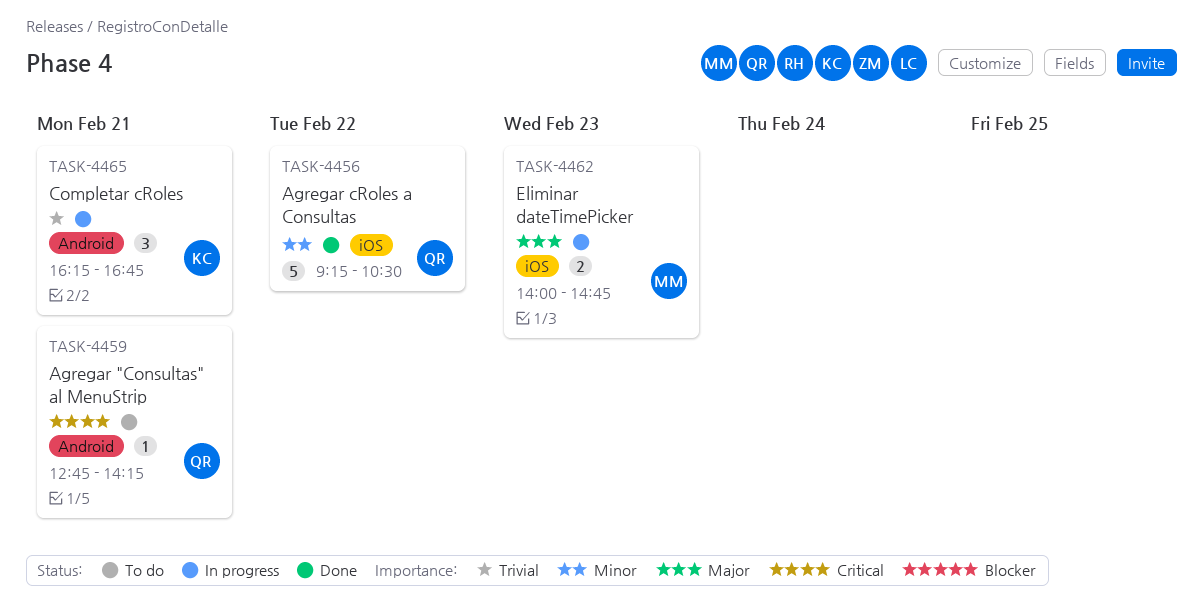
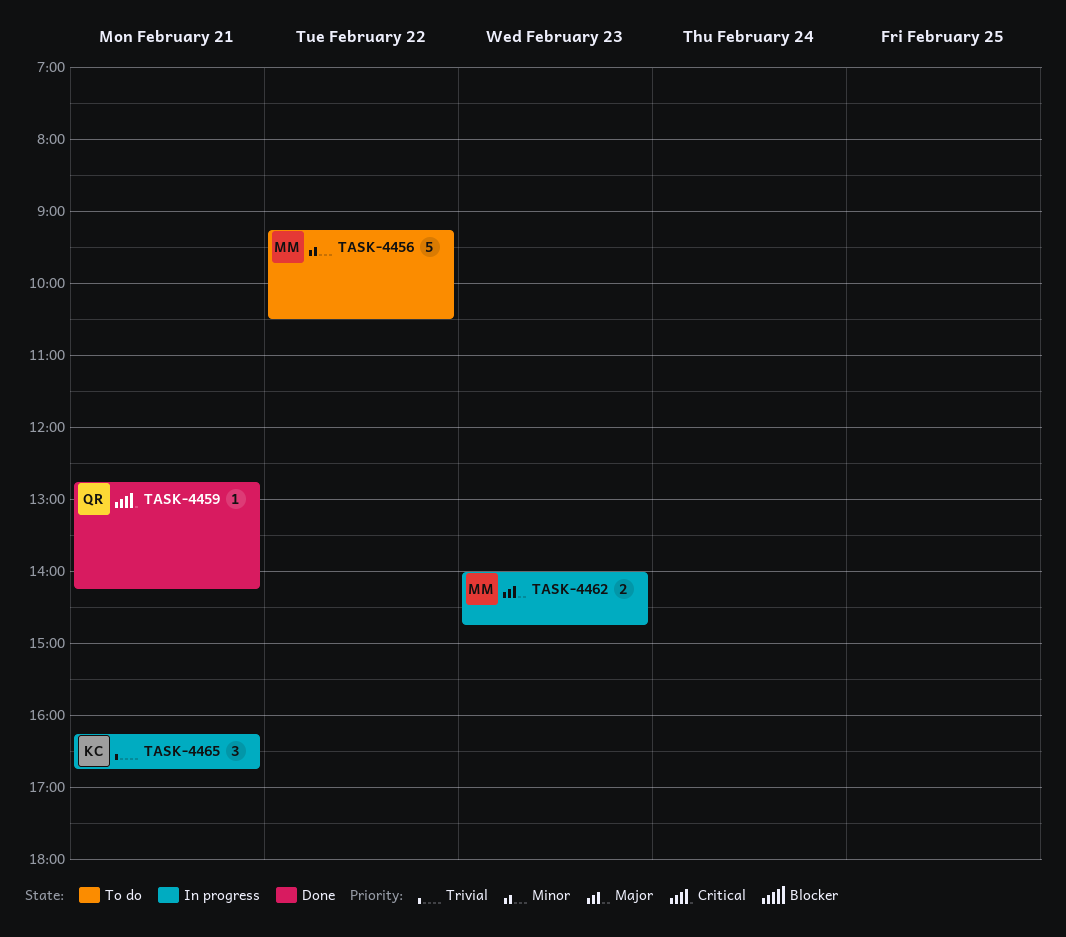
TASK-4456, status: Done -> To do
TASK-4456, owner: QR -> MM
TASK-4459, status: To do -> Done

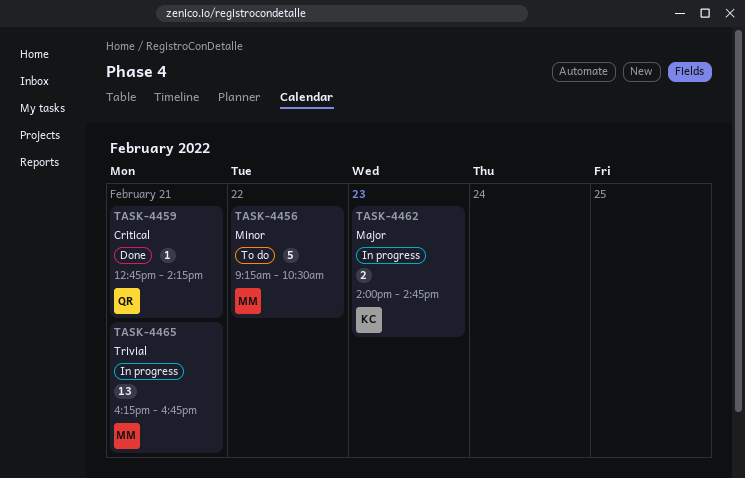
TASK-4462, owner: MM -> KC
TASK-4465, owner: KC -> MM
TASK-4465, estimate: 3 -> 13

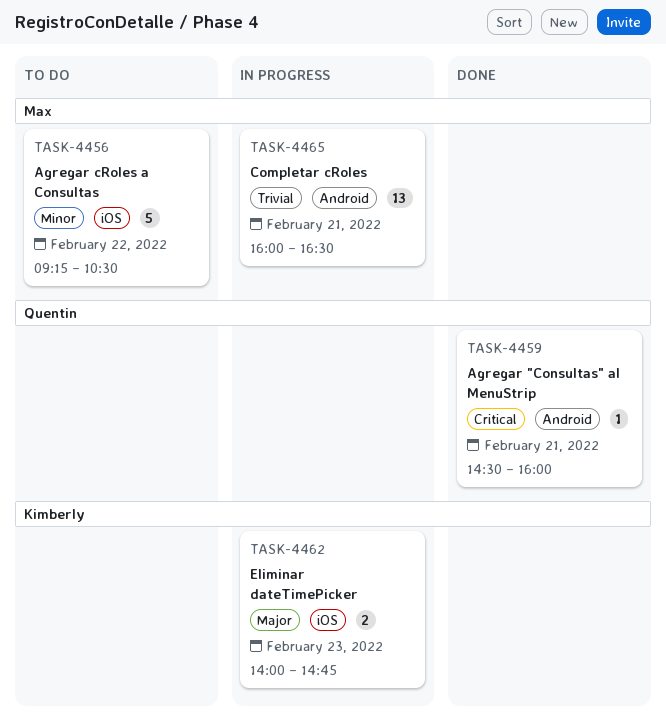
TASK-4459, begins: 12:45 -> 14:30
TASK-4459, ends: 14:15 -> 16:00
TASK-4465, begins: 16:15 -> 16:00
TASK-4465, ends: 16:45 -> 16:30

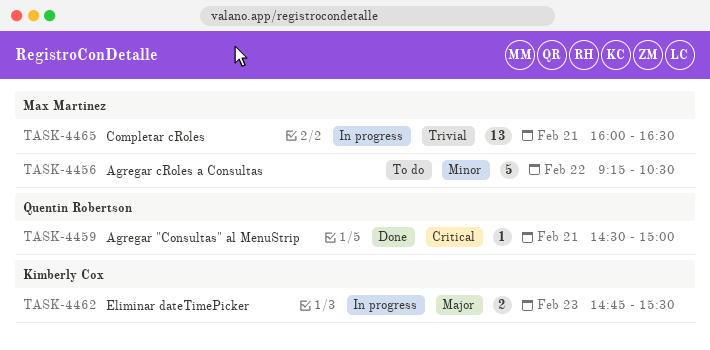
TASK-4459, ends: 16:00 -> 15:00
TASK-4462, begins: 14:00 -> 14:45
TASK-4462, ends: 14:45 -> 15:30

